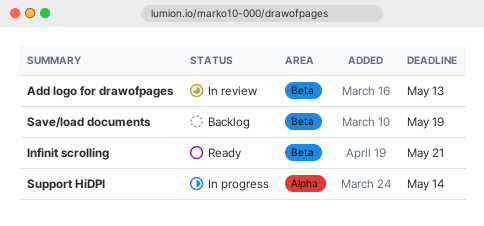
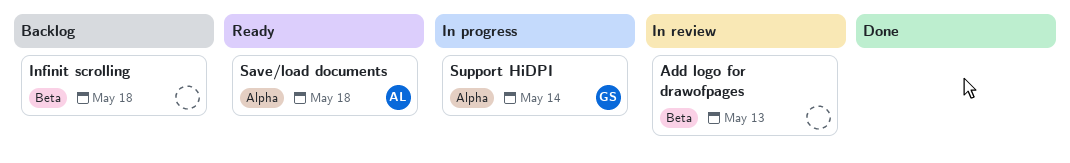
Infinit scrolling, status: Ready -> Backlog
Infinit scrolling, due: May 21 -> May 18
Save/load documents, status: Backlog -> Ready
Save/load documents, label: Beta -> Alpha
Save/load documents, due: May 19 -> May 18

